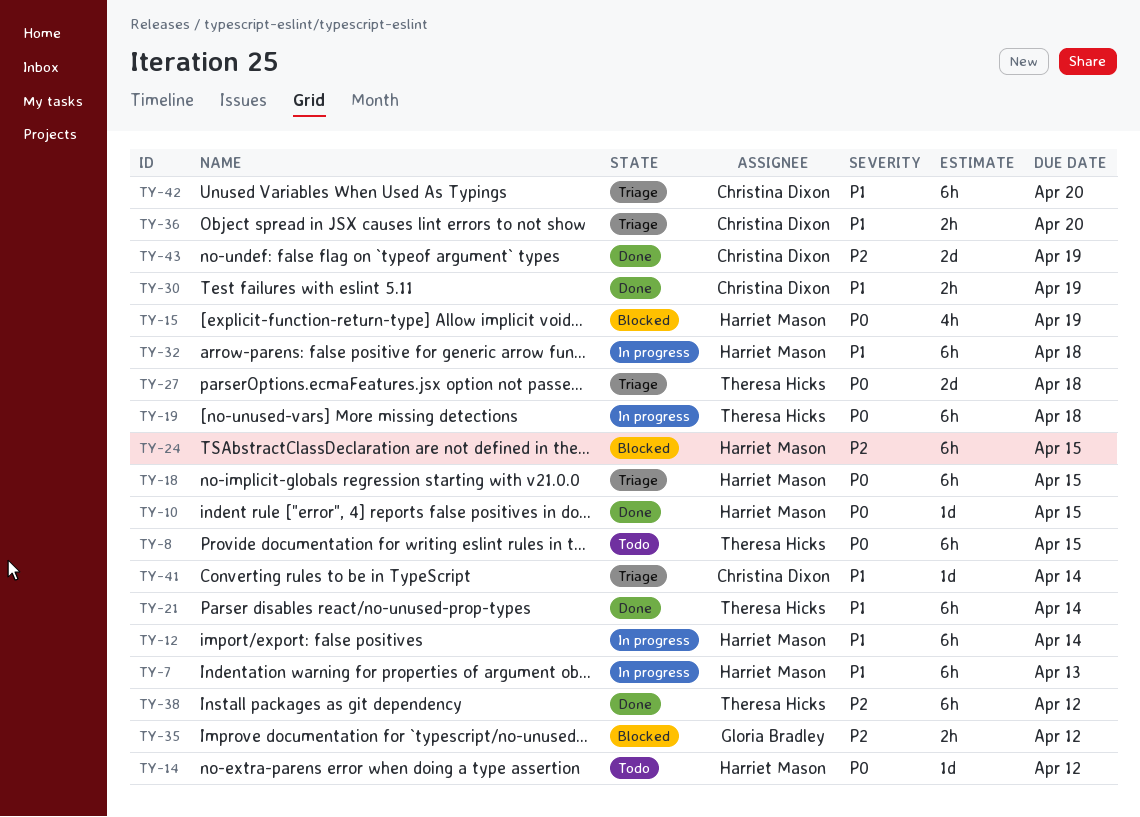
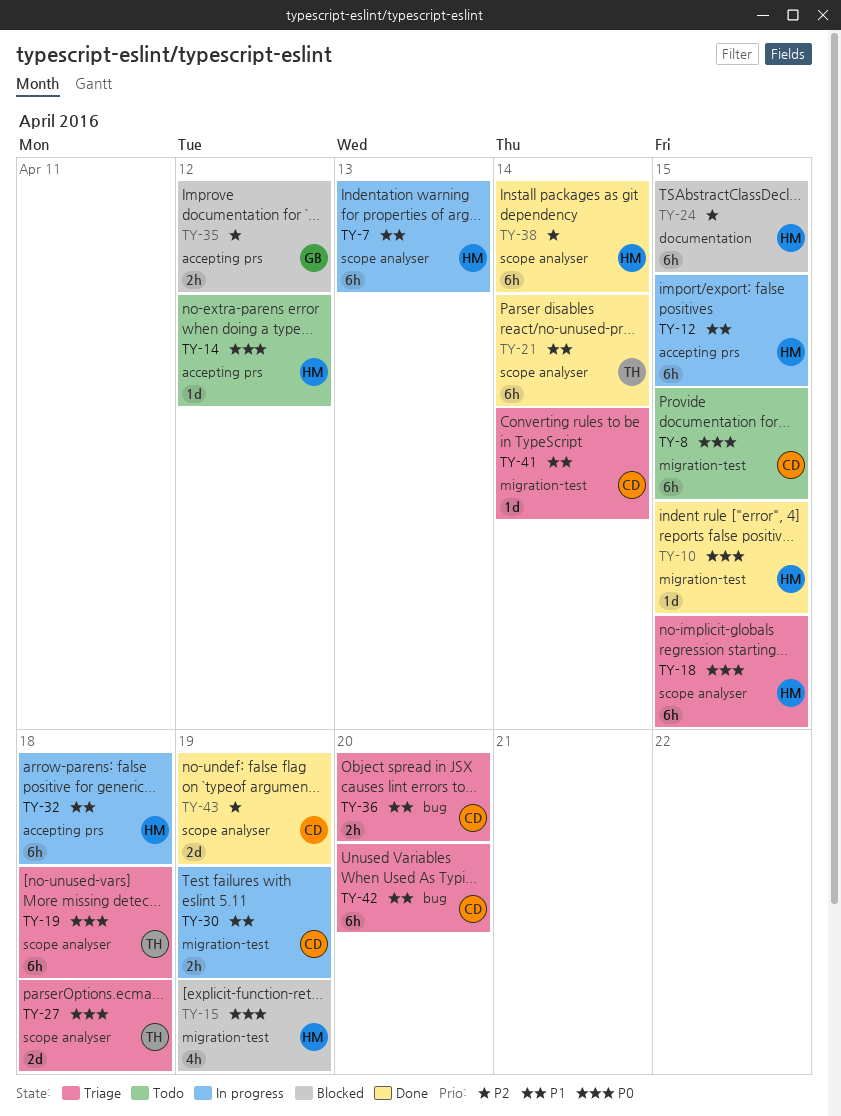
TY-8, owner: Theresa Hicks -> Christina Dixon
TY-12, due: Apr 14 -> Apr 15
TY-19, status: In progress -> Triage
TY-30, status: Done -> In progress
TY-38, owner: Theresa Hicks -> Harriet Mason
TY-38, due: Apr 12 -> Apr 14

